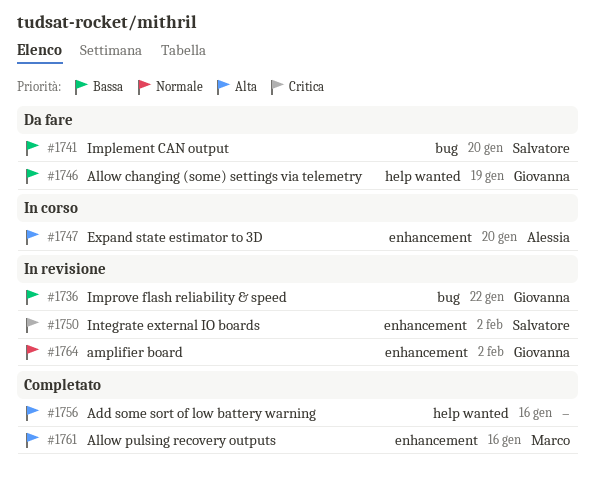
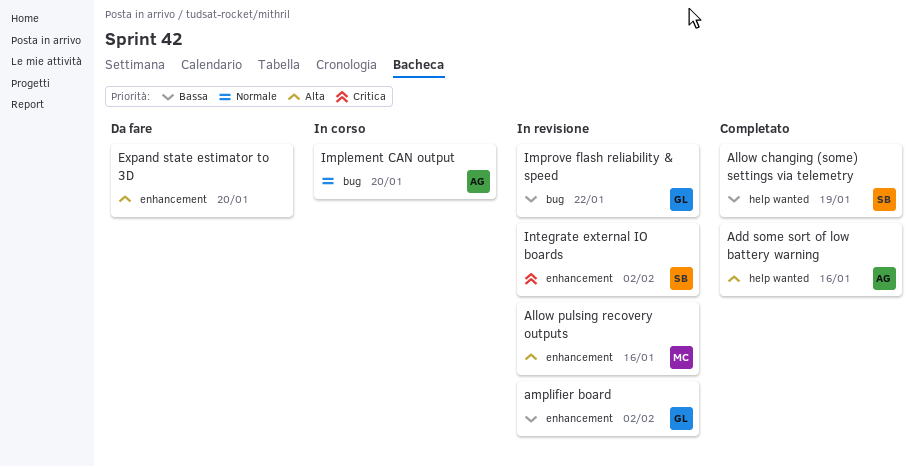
Add some sort of low battery warning, owner: none -> Alessia
Allow changing (some) settings via telemetry, status: Da fare -> Completato
Allow changing (some) settings via telemetry, owner: Giovanna -> Salvatore
Allow pulsing recovery outputs, status: Completato -> In revisione
amplifier board, priority: Normale -> Bassa
Expand state estimator to 3D, status: In corso -> Da fare
Expand state estimator to 3D, owner: Alessia -> none
Implement CAN output, status: Da fare -> In corso
Implement CAN output, owner: Salvatore -> Alessia
Implement CAN output, priority: Bassa -> Normale

